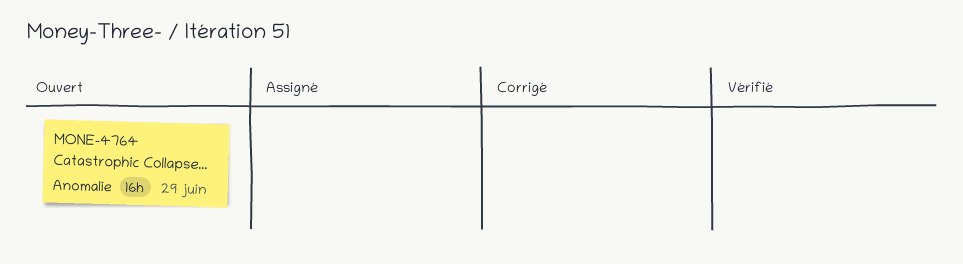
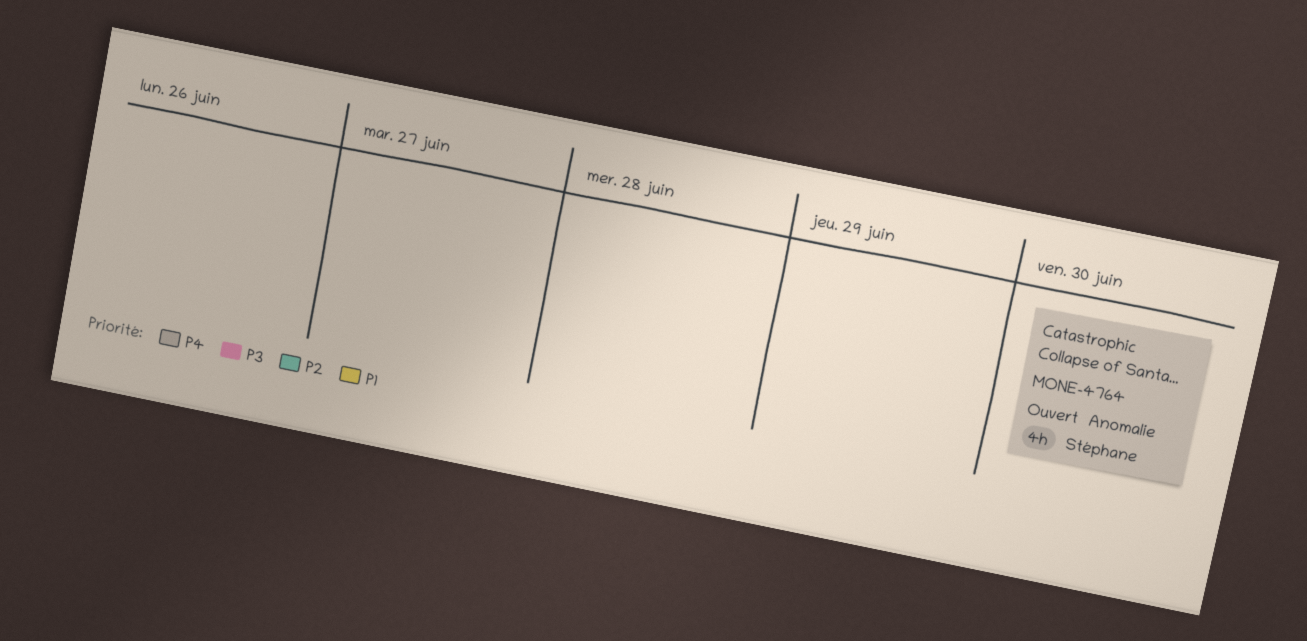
MONE-4764, estimate: 16h -> 4h
MONE-4764, due: Jun 29 -> Jun 30

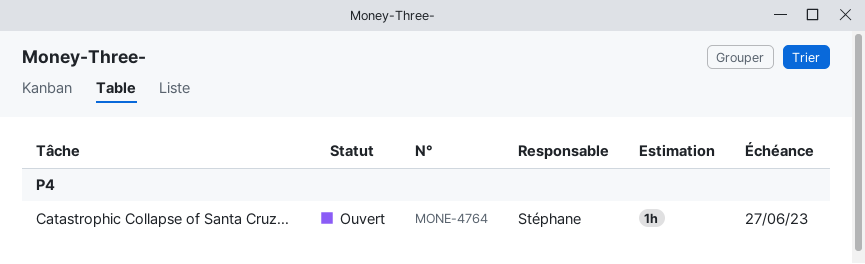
MONE-4764, estimate: 4h -> 1h
MONE-4764, due: Jun 30 -> Jun 27

